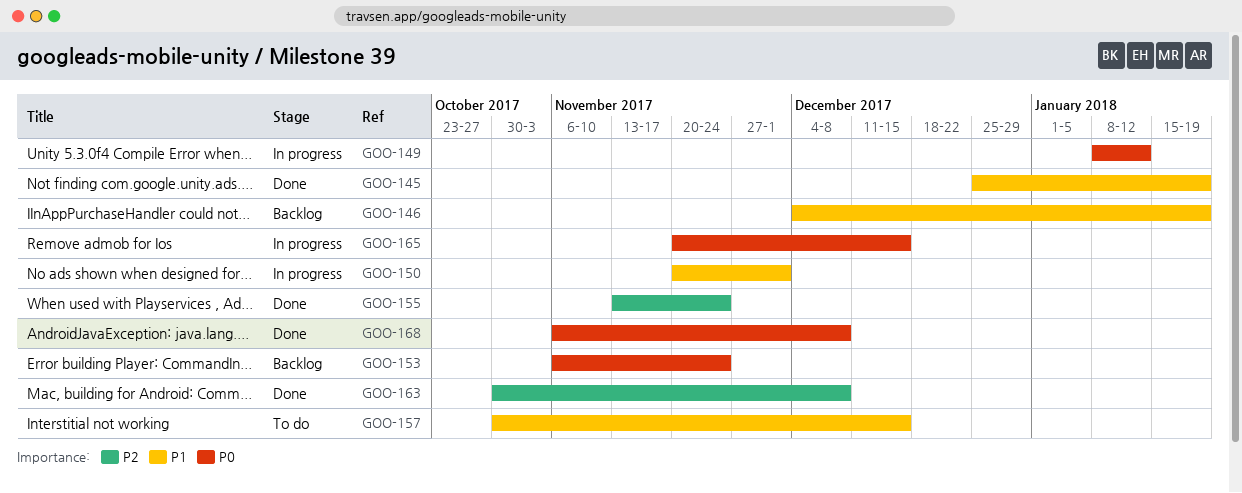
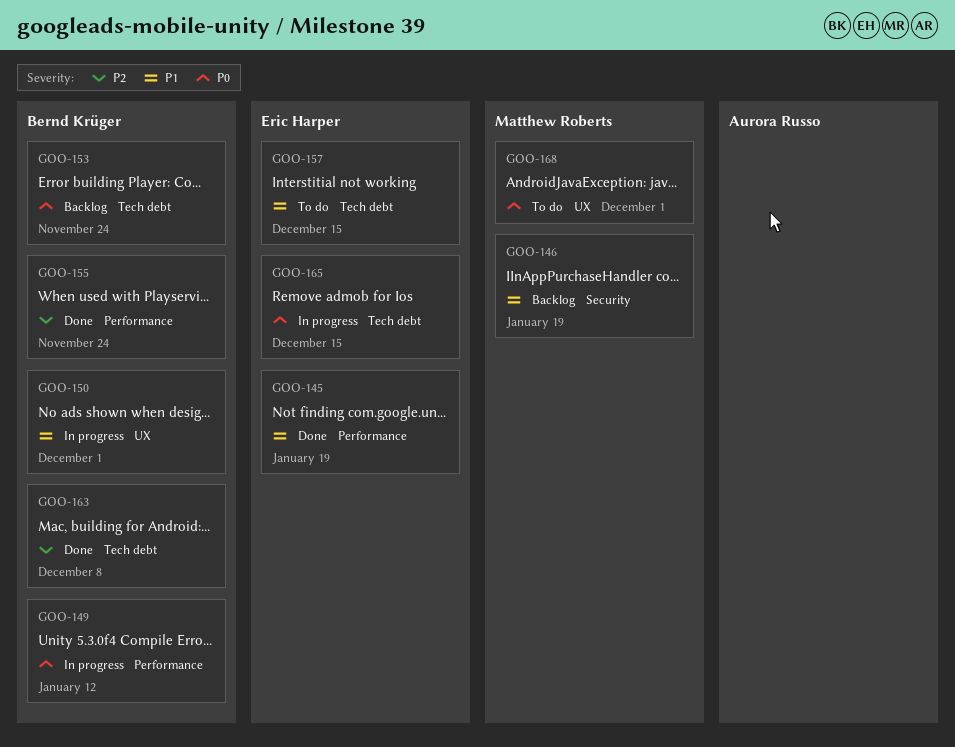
GOO-168, status: Done -> To do
GOO-168, due: Dec 8 -> Dec 1

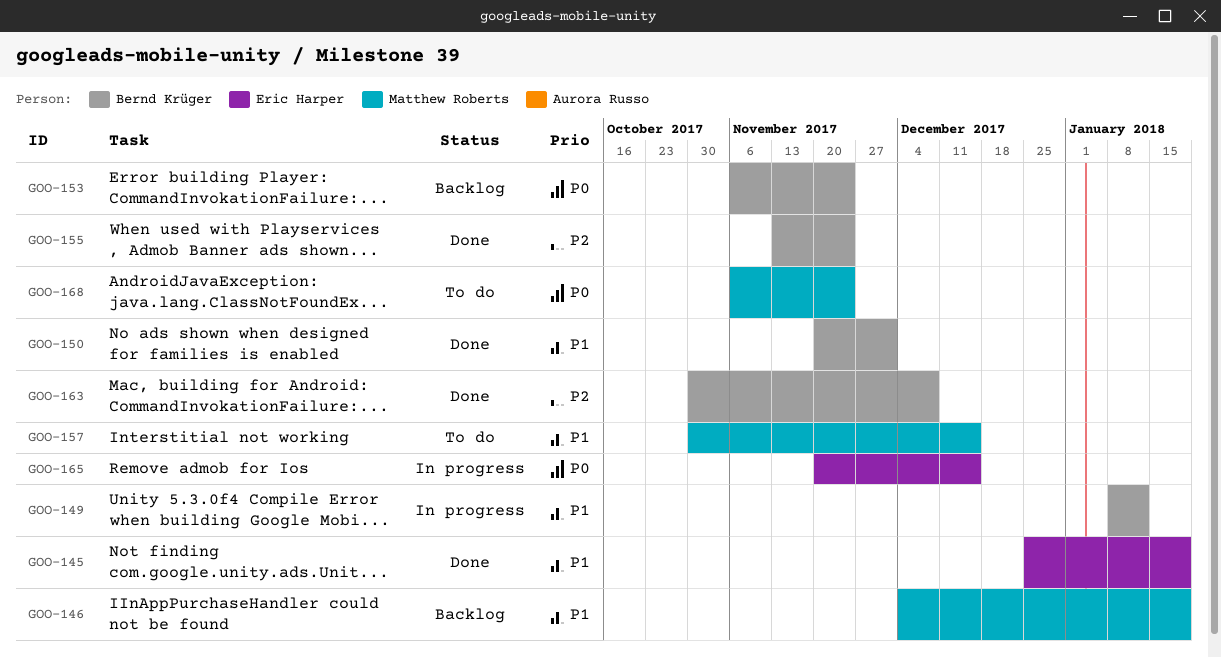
GOO-149, priority: P0 -> P1
GOO-150, status: In progress -> Done
GOO-157, owner: Eric Harper -> Matthew Roberts
GOO-168, due: Dec 1 -> Nov 24

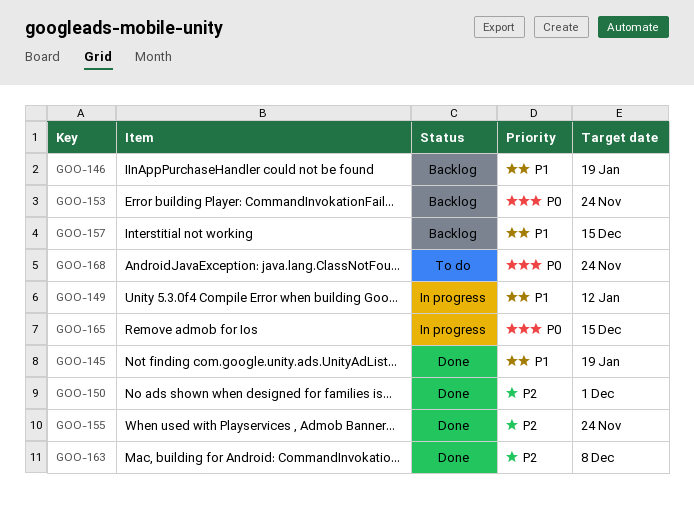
GOO-150, priority: P1 -> P2
GOO-157, status: To do -> Backlog

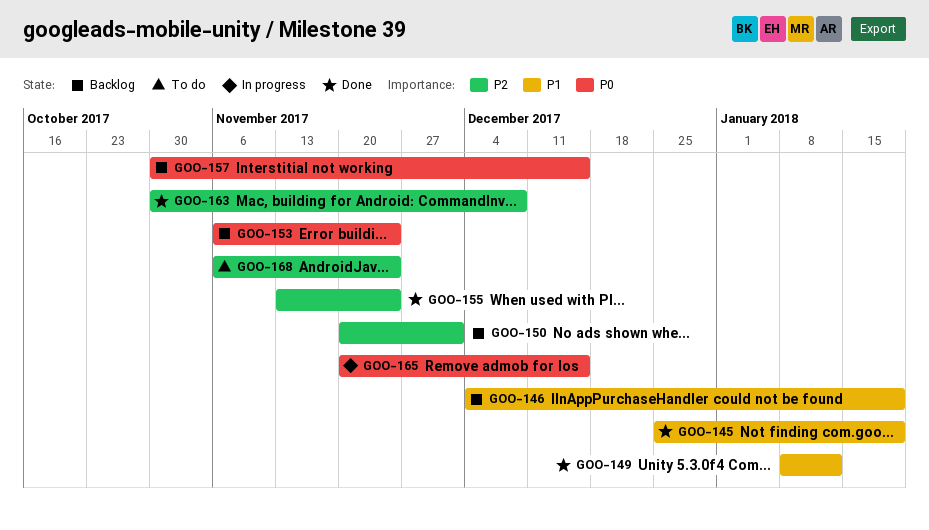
GOO-149, status: In progress -> Done
GOO-150, status: Done -> Backlog
GOO-157, priority: P1 -> P0
GOO-168, priority: P0 -> P2

